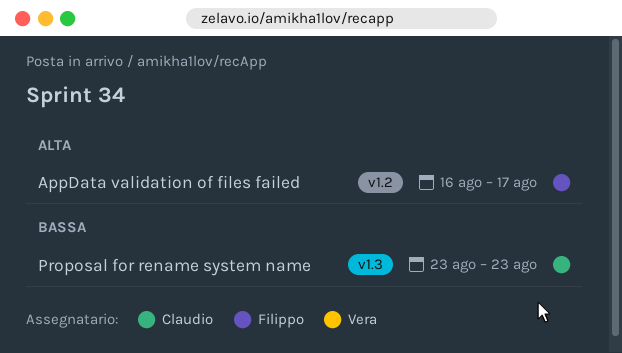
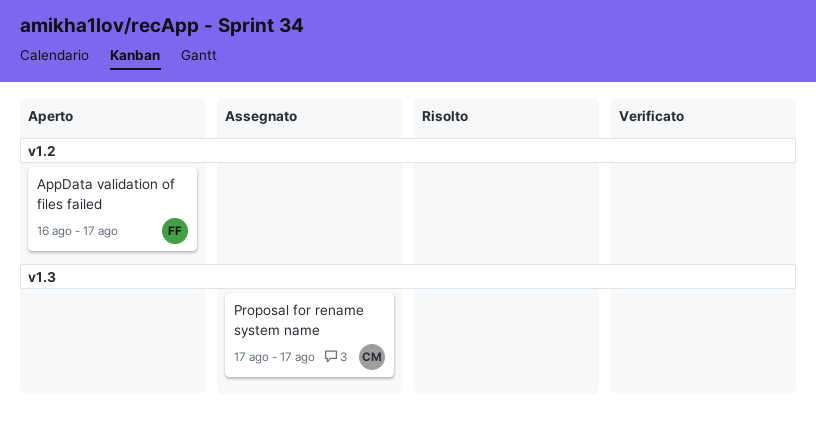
Proposal for rename system name, start: Aug 23 -> Aug 17
Proposal for rename system name, due: Aug 23 -> Aug 17

